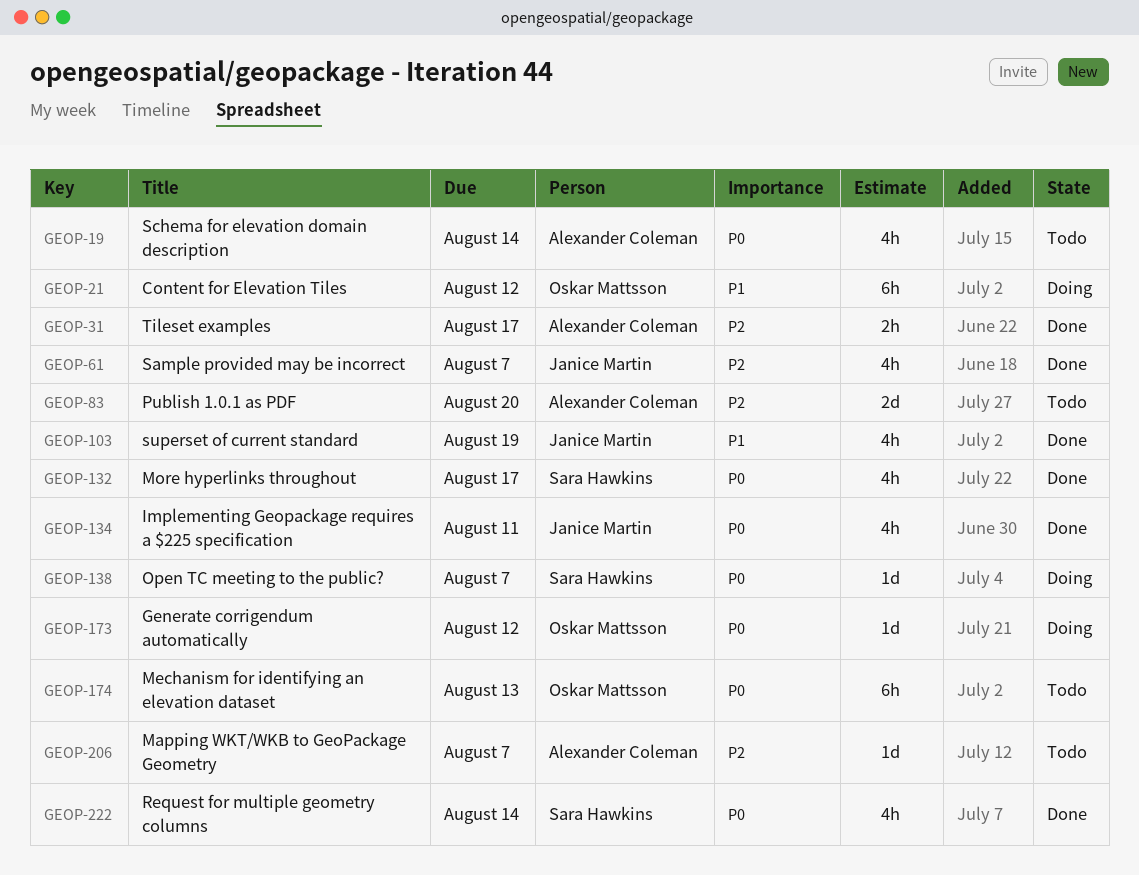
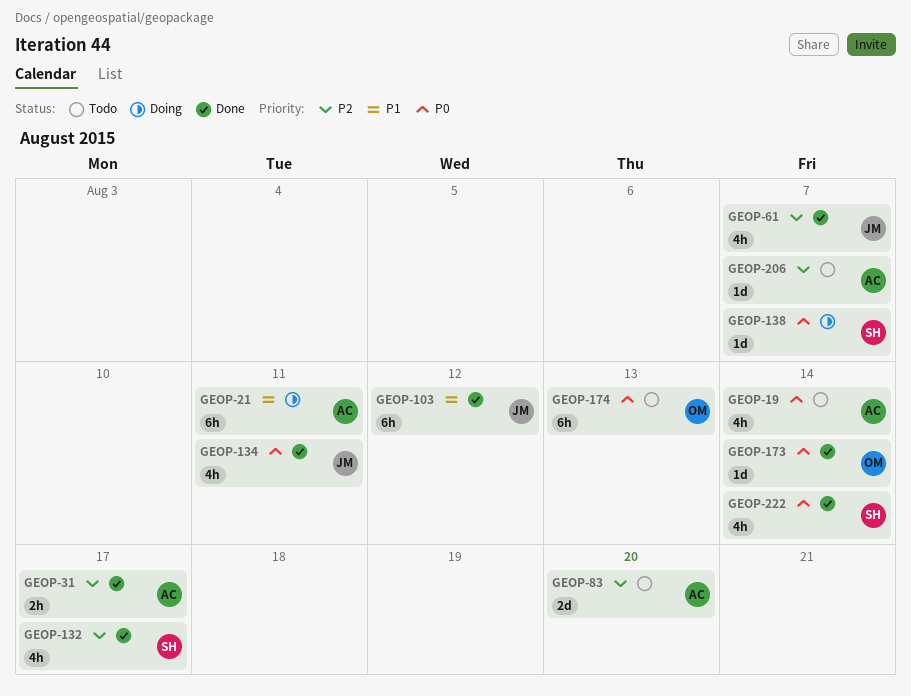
GEOP-21, owner: Oskar Mattsson -> Alexander Coleman
GEOP-21, due: Aug 12 -> Aug 11
GEOP-103, estimate: 4h -> 6h
GEOP-103, due: Aug 19 -> Aug 12
GEOP-132, priority: P0 -> P2
GEOP-173, status: Doing -> Done
GEOP-173, due: Aug 12 -> Aug 14

